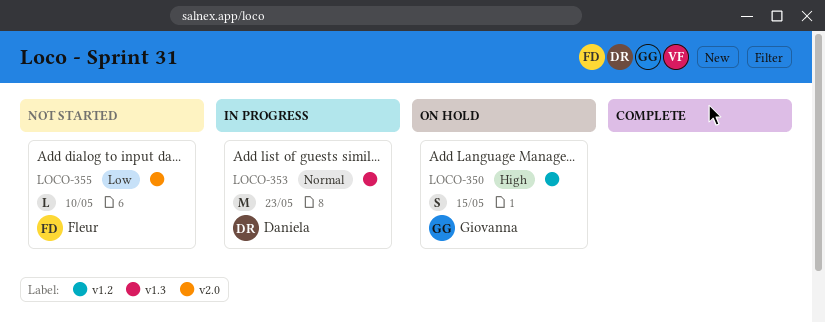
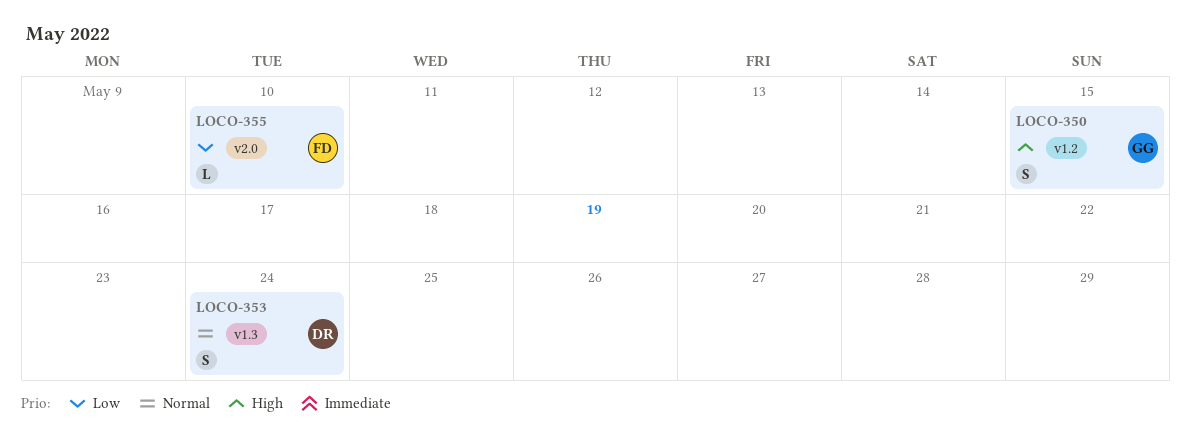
LOCO-353, estimate: M -> S
LOCO-353, due: May 23 -> May 24

